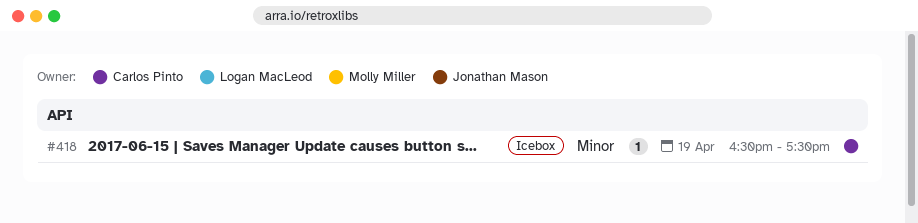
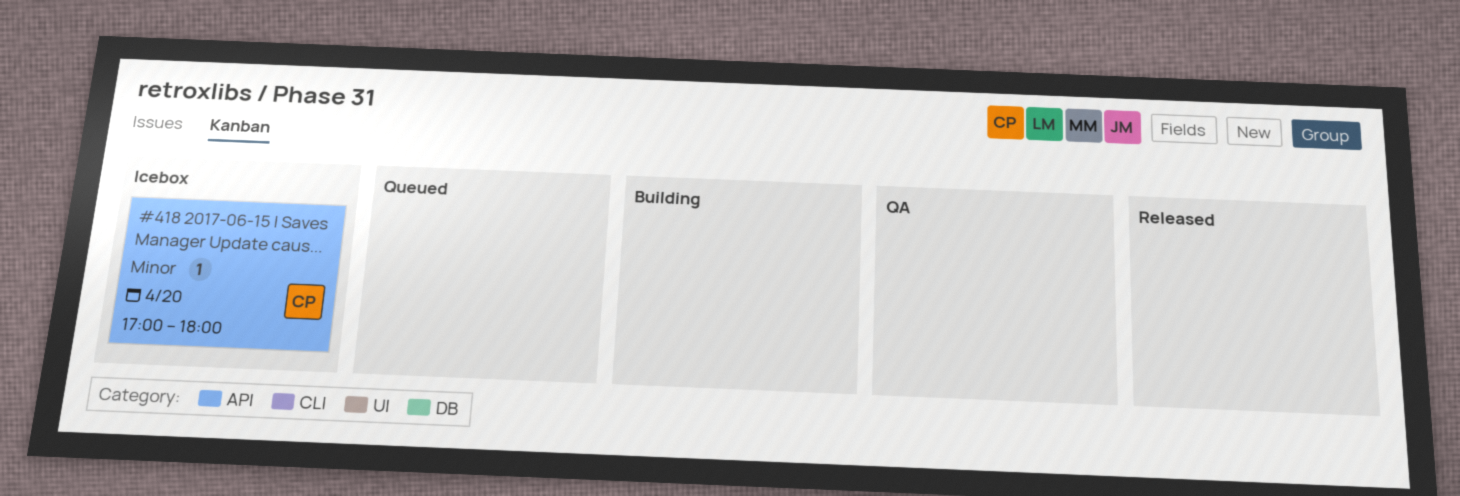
#418, day: Apr 19 -> Apr 20
#418, begins: 16:30 -> 17:00
#418, ends: 17:30 -> 18:00

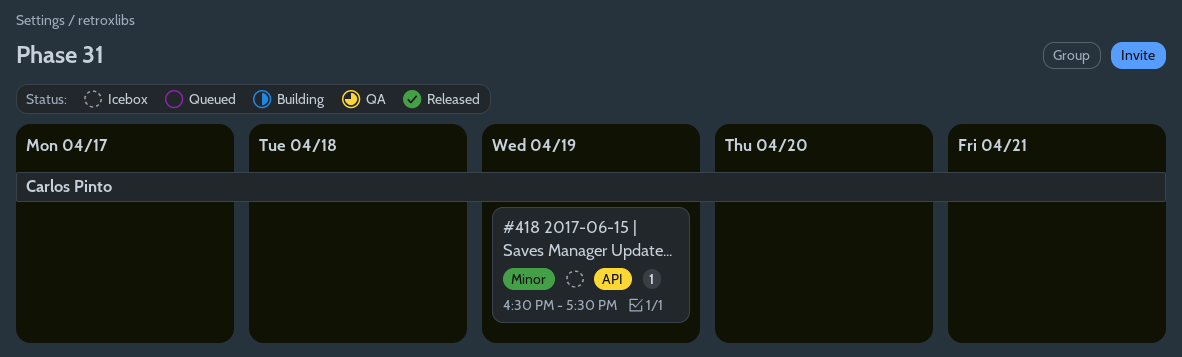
#418, day: Apr 20 -> Apr 19
#418, begins: 17:00 -> 16:30
#418, ends: 18:00 -> 17:30

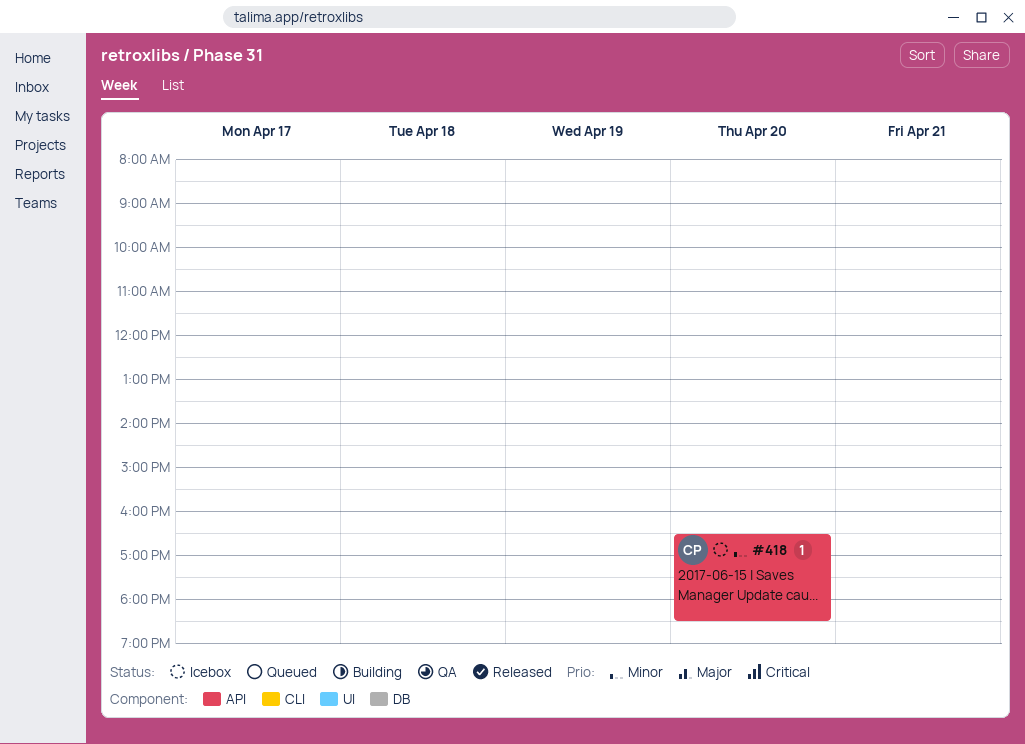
#418, day: Apr 19 -> Apr 20
#418, ends: 17:30 -> 18:30

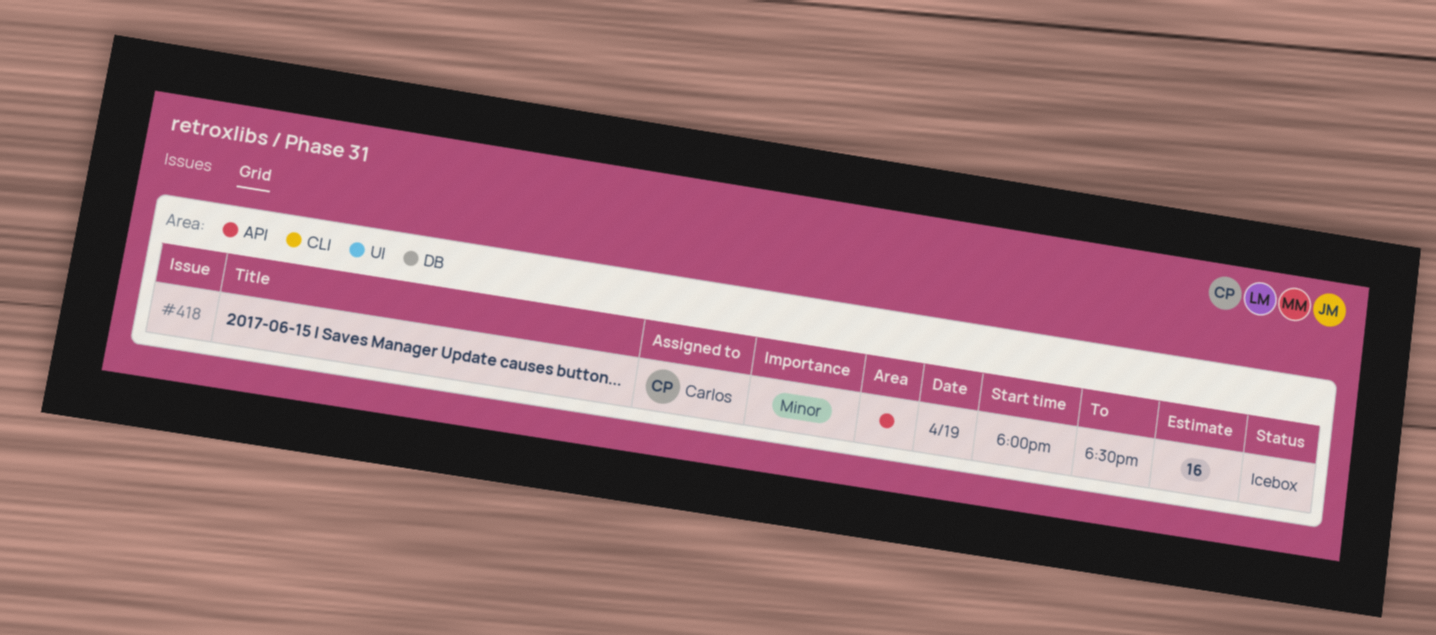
#418, estimate: 1 -> 16
#418, day: Apr 20 -> Apr 19
#418, begins: 16:30 -> 18:00

